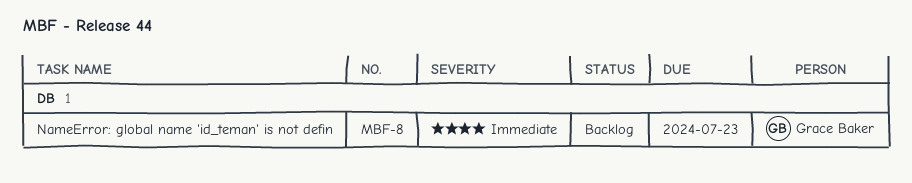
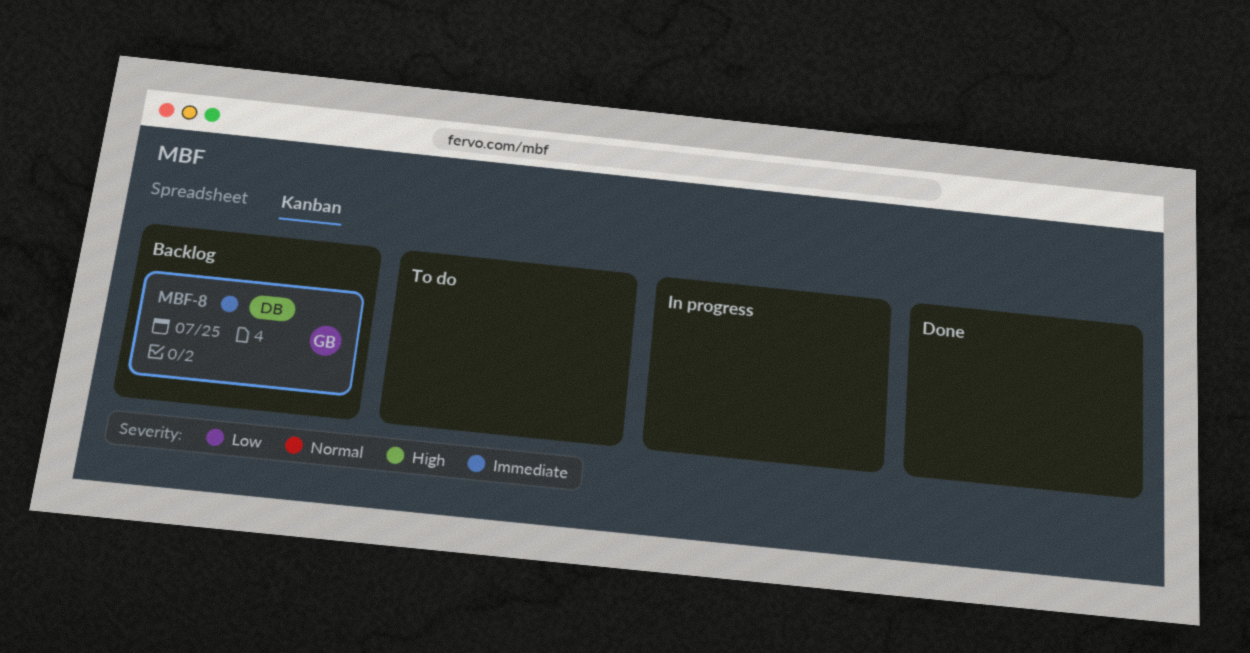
MBF-8, due: Jul 23 -> Jul 25

